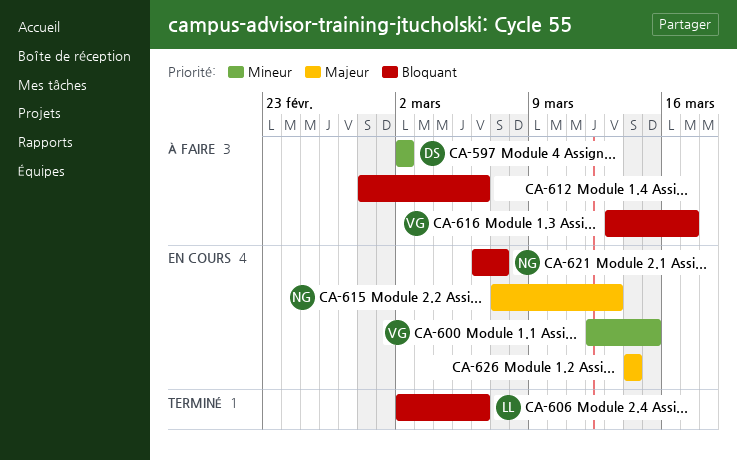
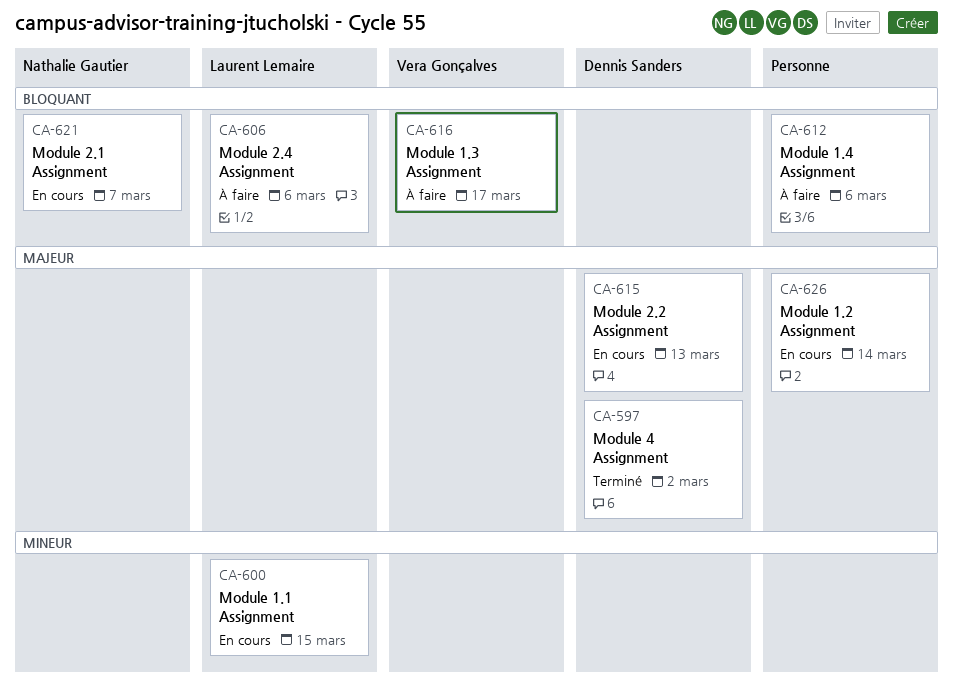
CA-597, status: À faire -> Terminé
CA-597, priority: Mineur -> Majeur
CA-600, owner: Vera Gonçalves -> Laurent Lemaire
CA-606, status: Terminé -> À faire
CA-615, owner: Nathalie Gautier -> Dennis Sanders

